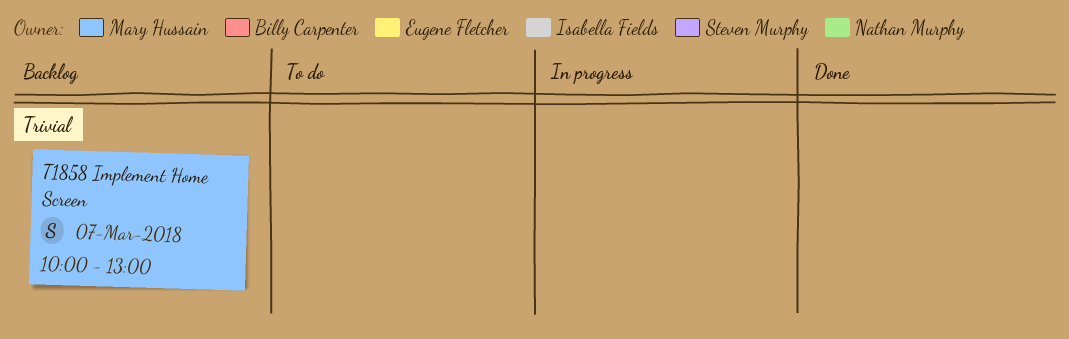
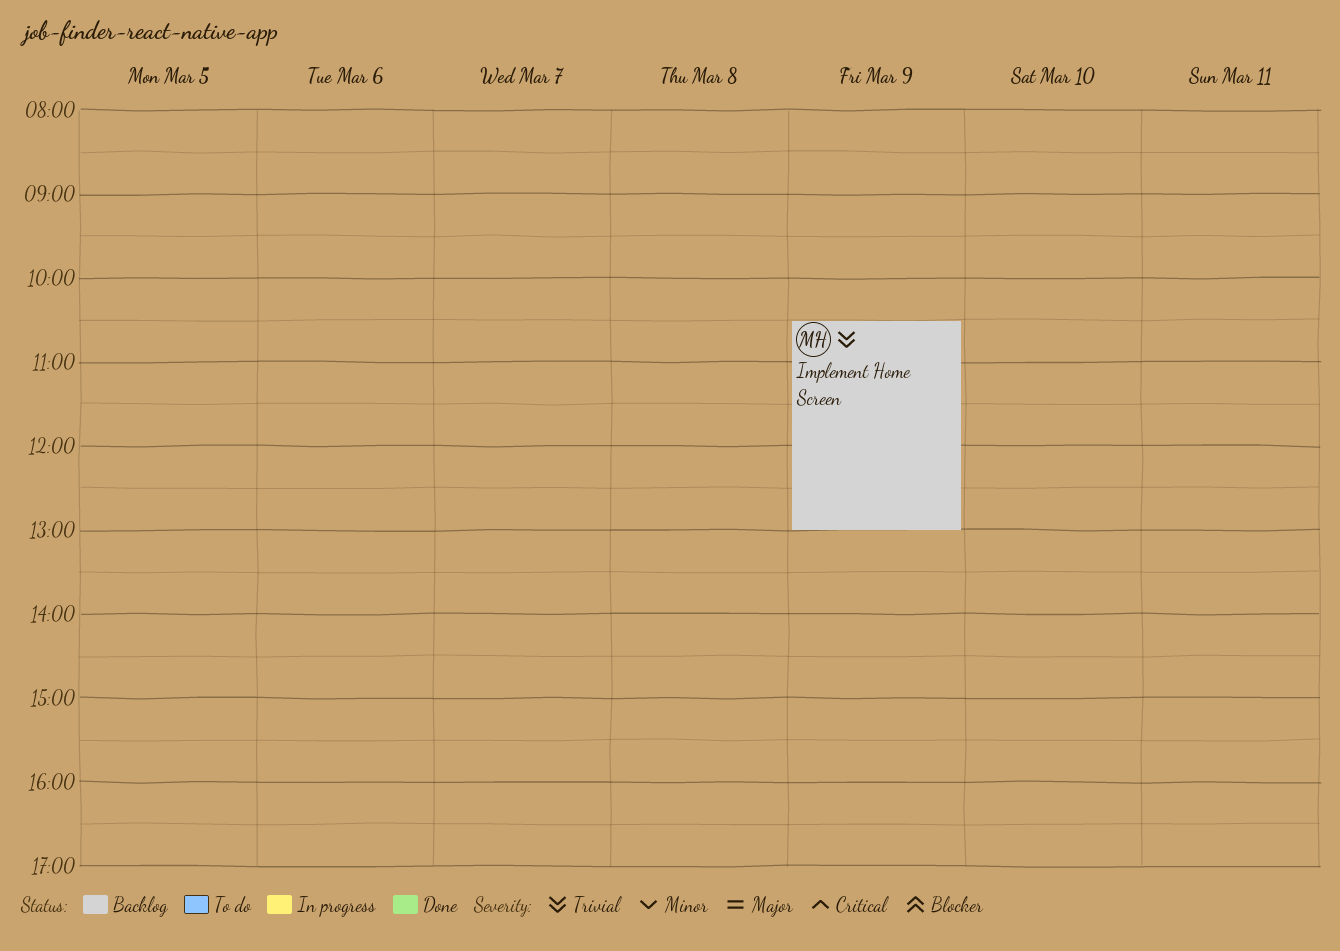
Implement Home Screen, day: Mar 7 -> Mar 9
Implement Home Screen, begins: 10:00 -> 10:30

